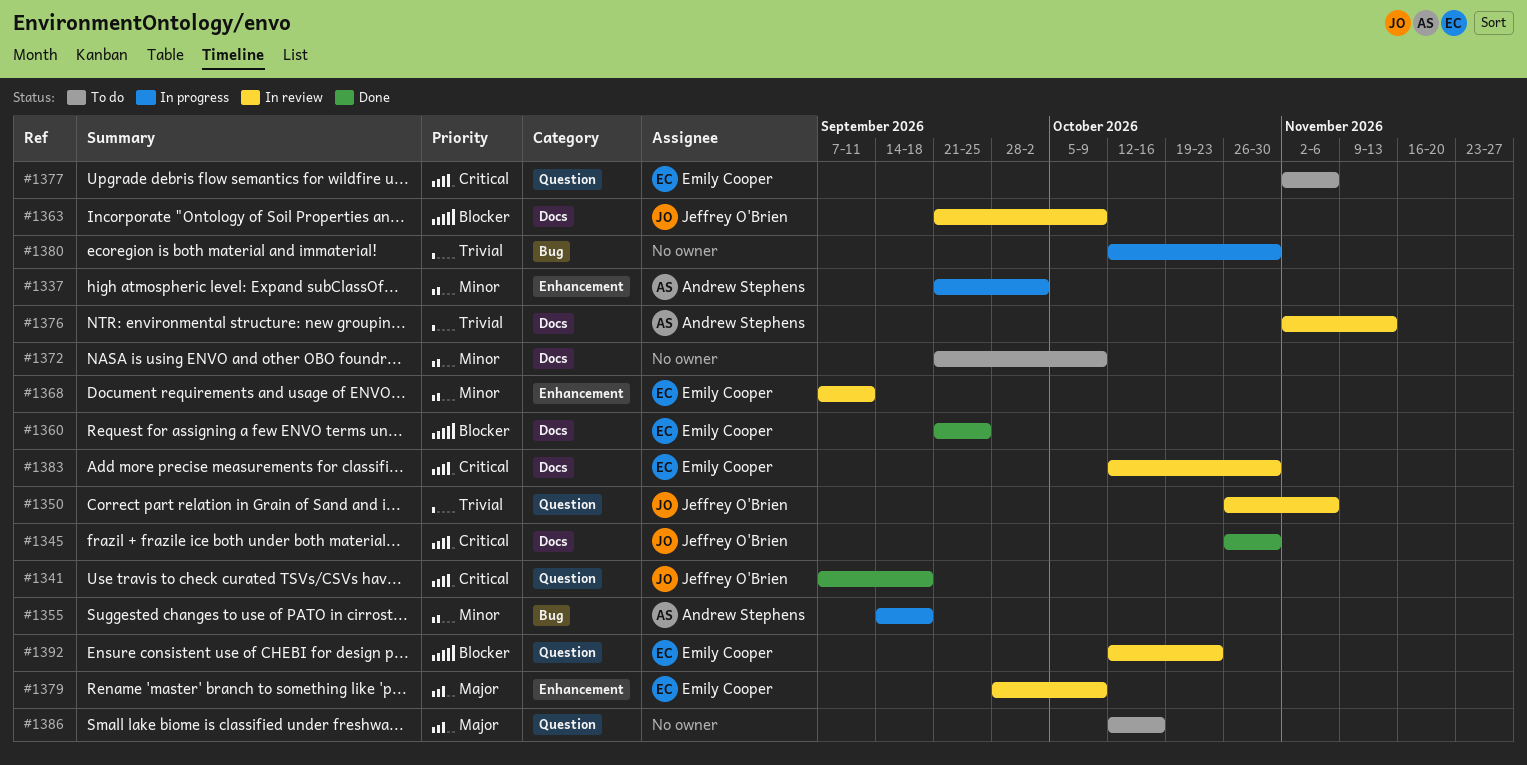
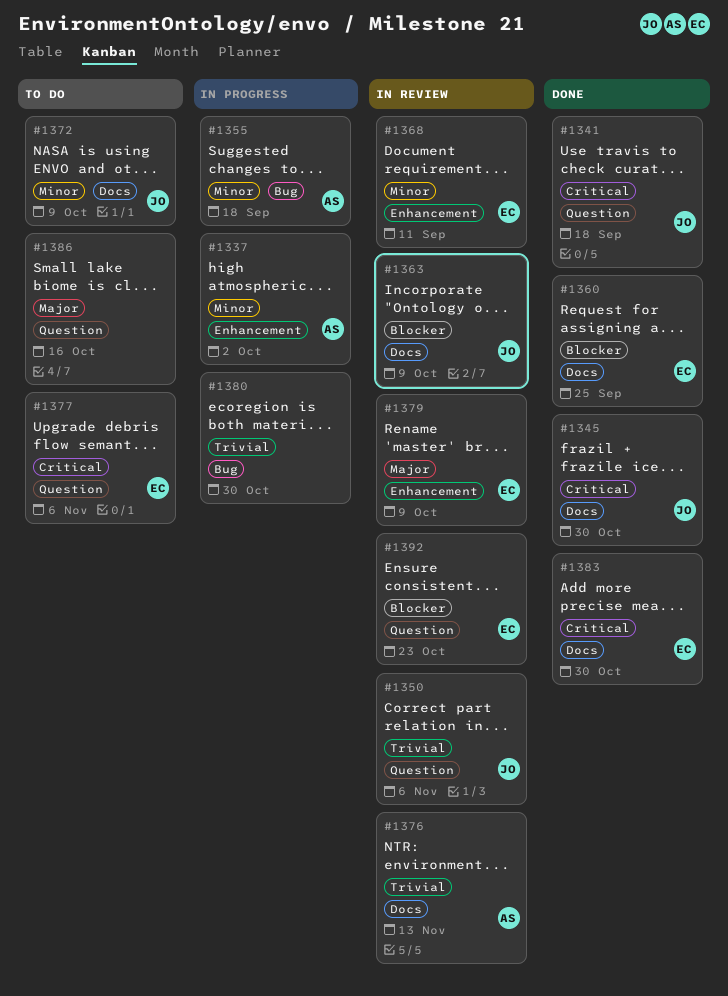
#1372, owner: none -> Jeffrey O'Brien
#1383, status: In review -> Done

